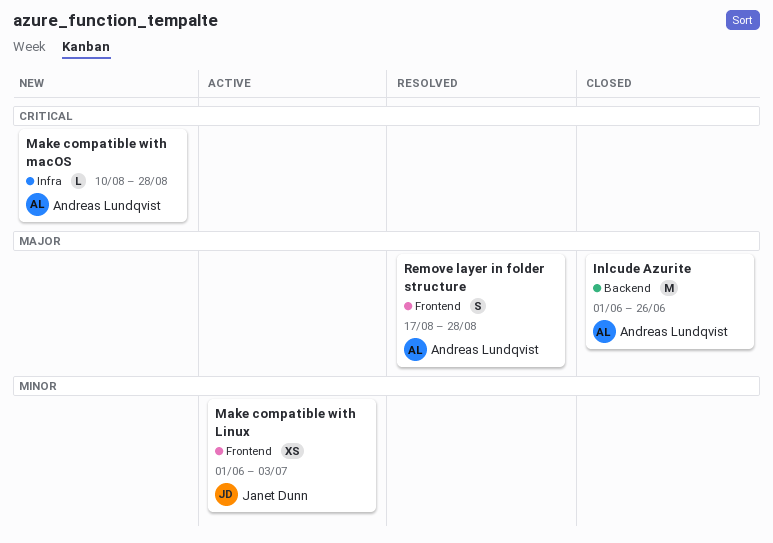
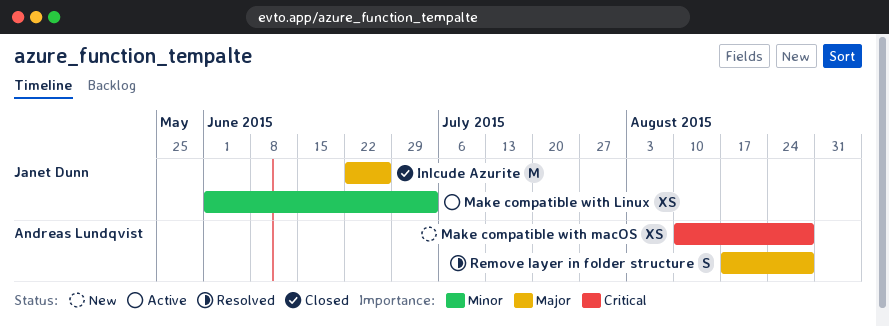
Inlcude Azurite, owner: Andreas Lundqvist -> Janet Dunn
Inlcude Azurite, start: Jun 1 -> Jun 22
Make compatible with macOS, estimate: L -> XS

